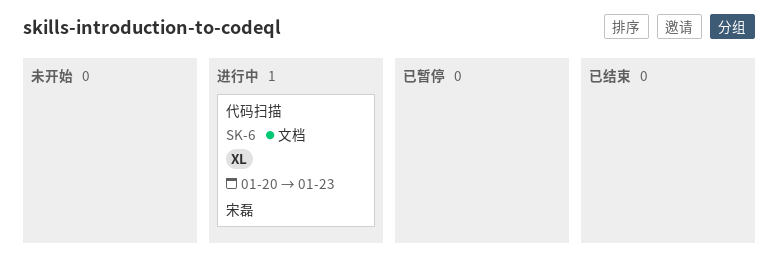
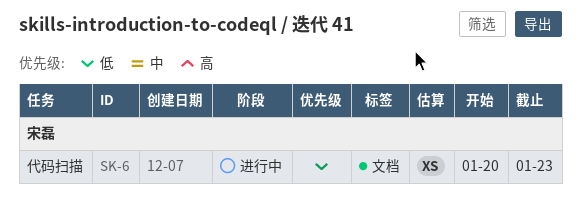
SK-6, estimate: XL -> XS

